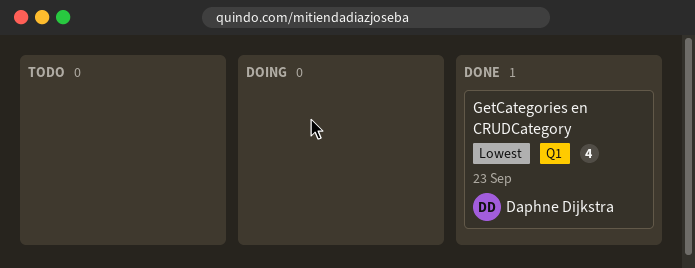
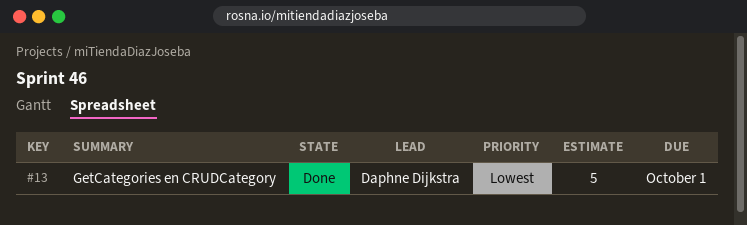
GetCategories en CRUDCategory, estimate: 4 -> 5
GetCategories en CRUDCategory, due: Sep 23 -> Oct 1

